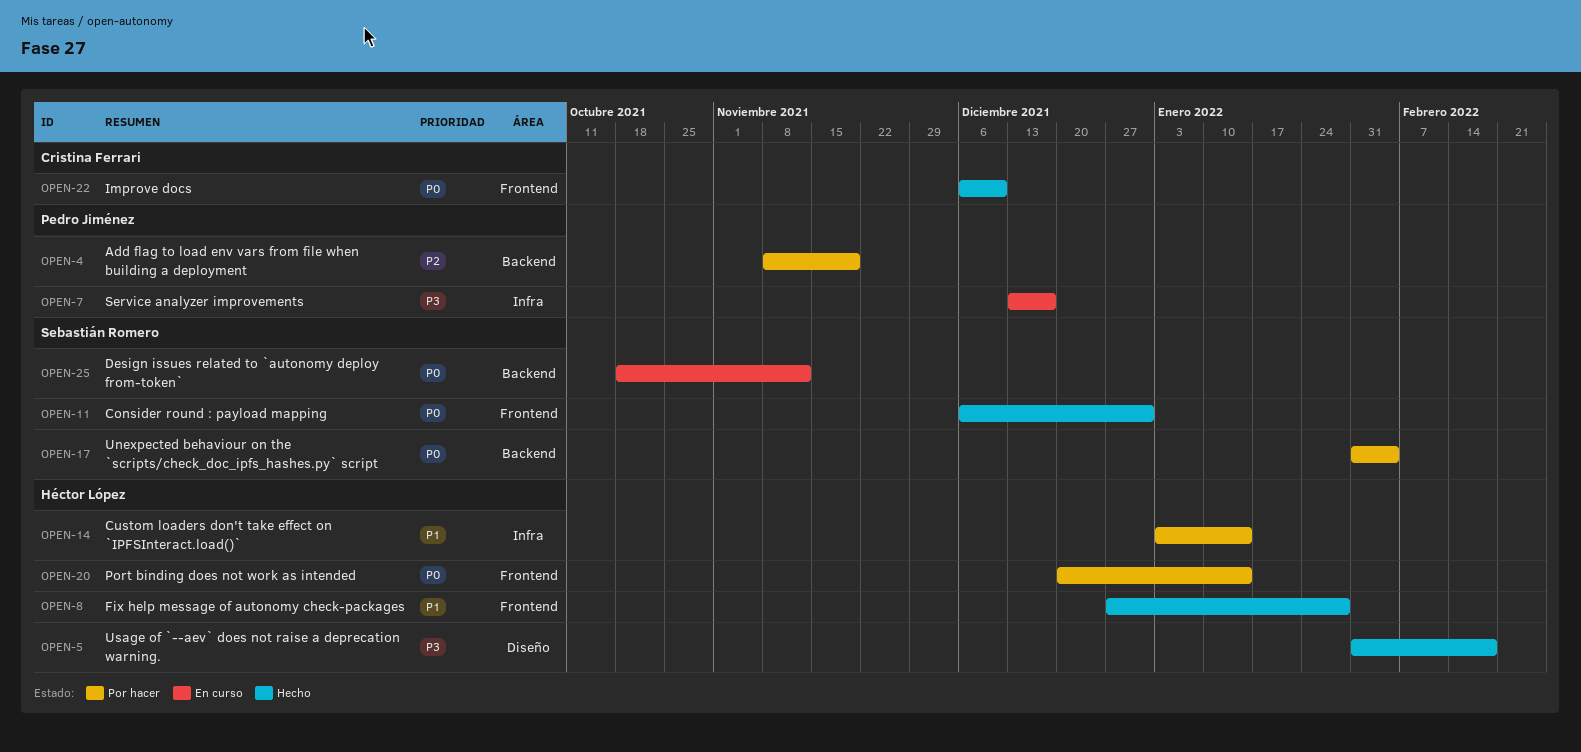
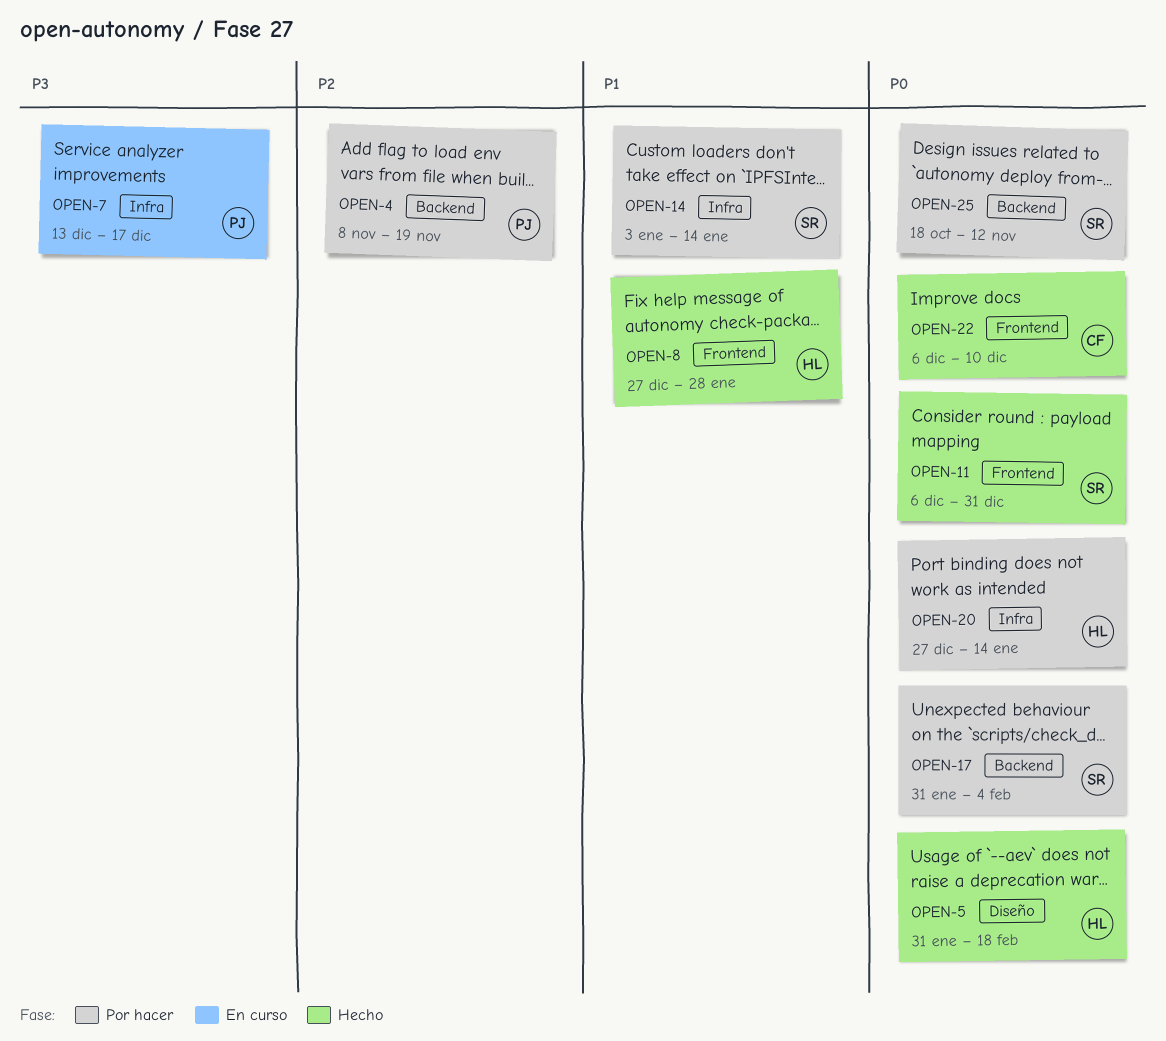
OPEN-5, priority: P3 -> P0
OPEN-14, owner: Héctor López -> Sebastián Romero
OPEN-20, label: Frontend -> Infra
OPEN-20, start: Dec 20 -> Dec 27
OPEN-25, status: En curso -> Por hacer

